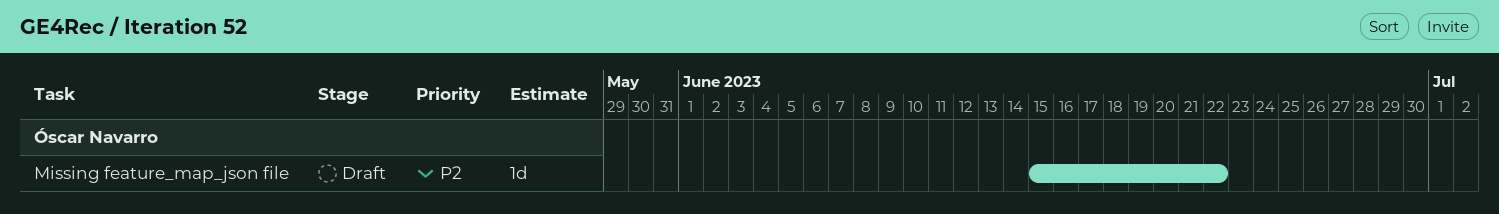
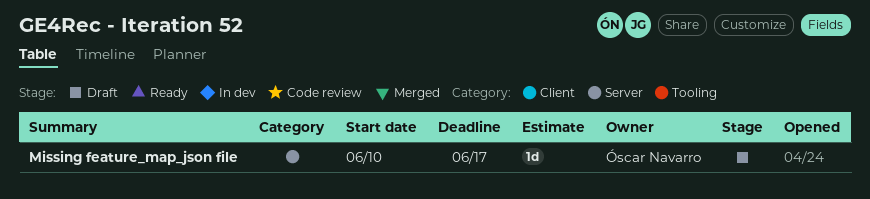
Missing feature_map_json file, start: Jun 15 -> Jun 10
Missing feature_map_json file, due: Jun 22 -> Jun 17

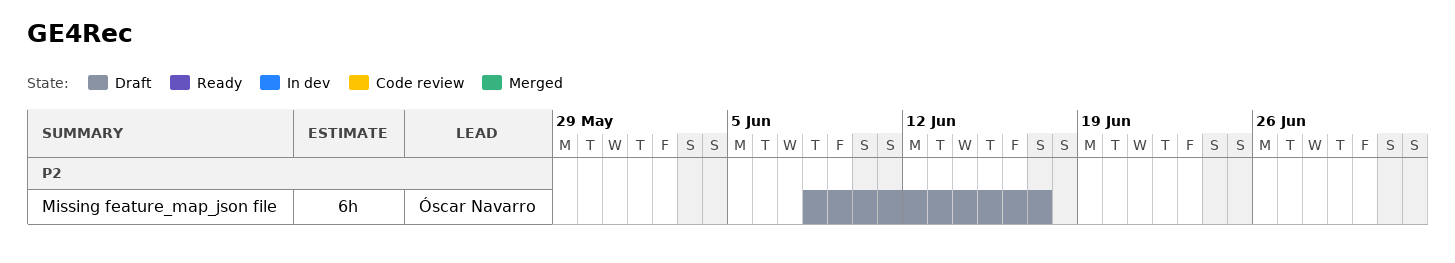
Missing feature_map_json file, estimate: 1d -> 6h
Missing feature_map_json file, start: Jun 10 -> Jun 8

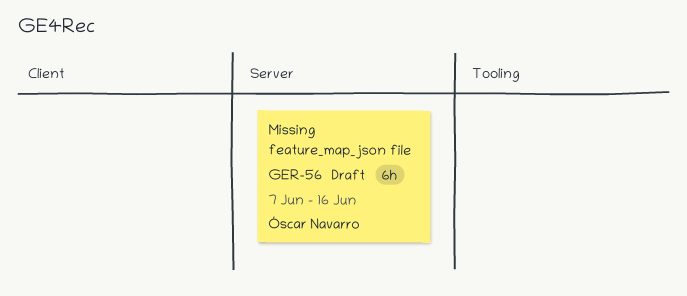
Missing feature_map_json file, start: Jun 8 -> Jun 7
Missing feature_map_json file, due: Jun 17 -> Jun 16

